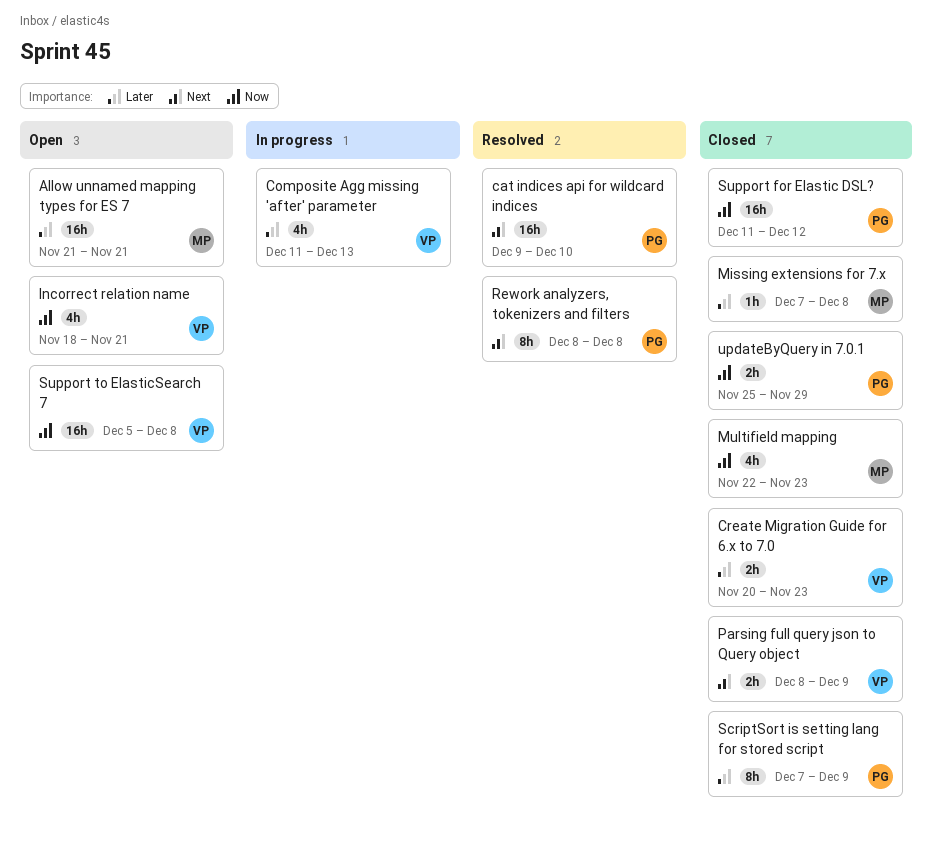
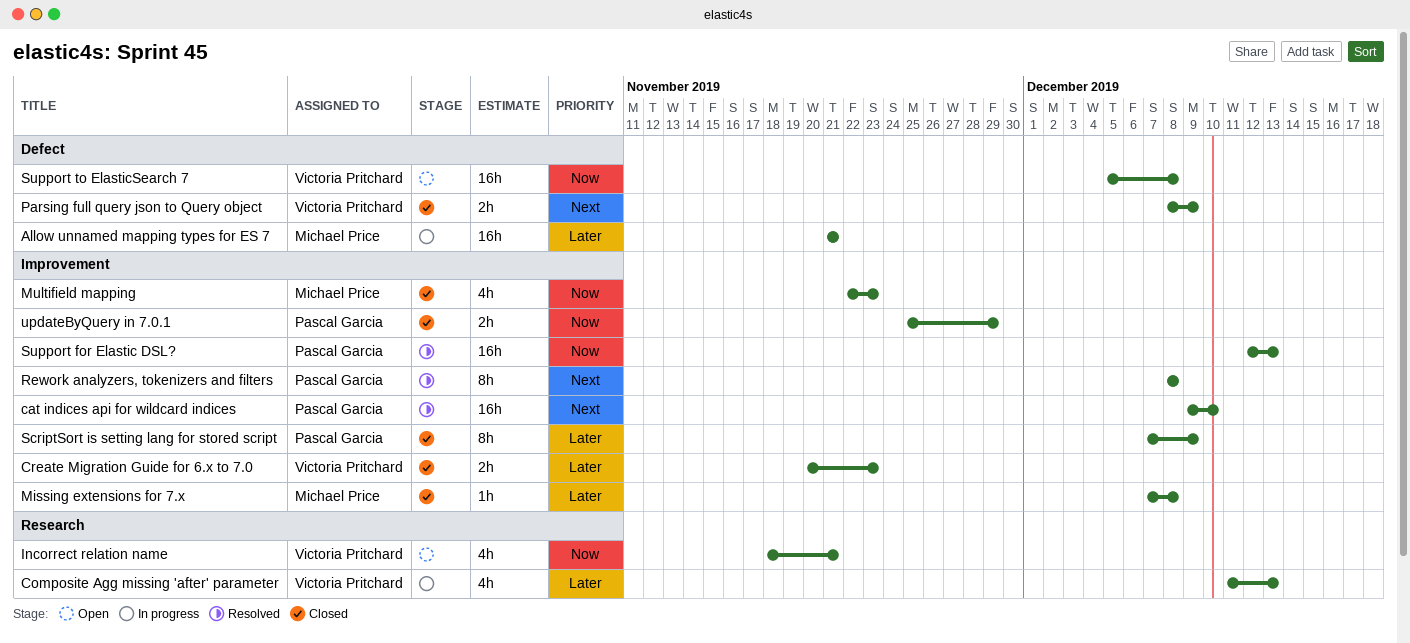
Allow unnamed mapping types for ES 7, status: Open -> In progress
Support for Elastic DSL?, status: Closed -> Resolved
Support for Elastic DSL?, start: Dec 11 -> Dec 12
Support for Elastic DSL?, due: Dec 12 -> Dec 13

